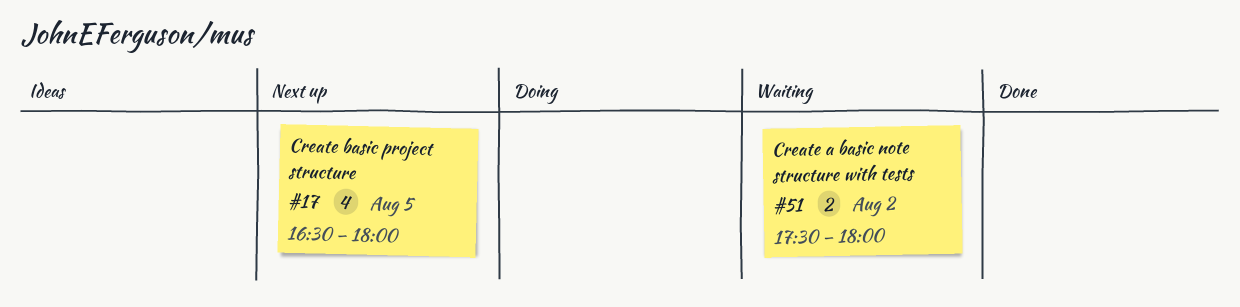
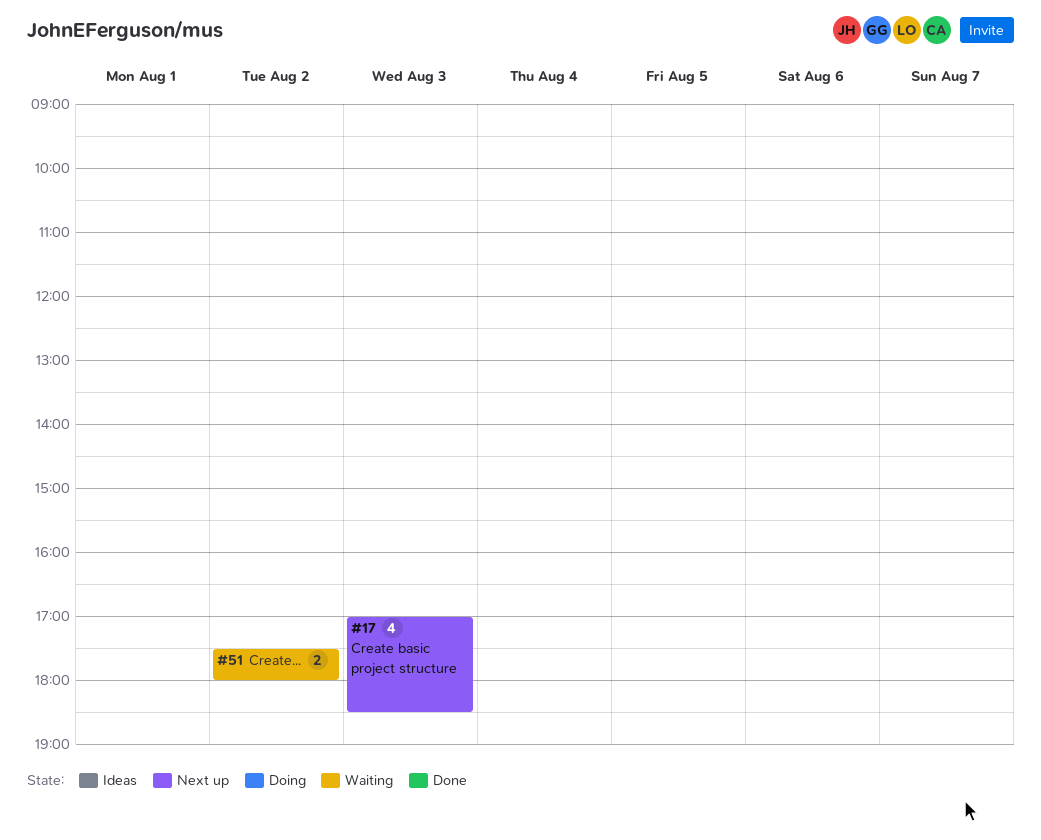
#17, day: Aug 5 -> Aug 3
#17, begins: 16:30 -> 17:00
#17, ends: 18:00 -> 18:30

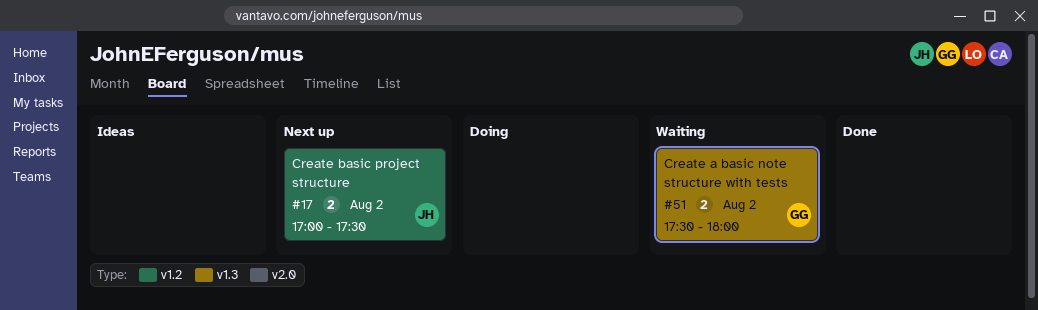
#17, estimate: 4 -> 2
#17, day: Aug 3 -> Aug 2
#17, ends: 18:30 -> 17:30

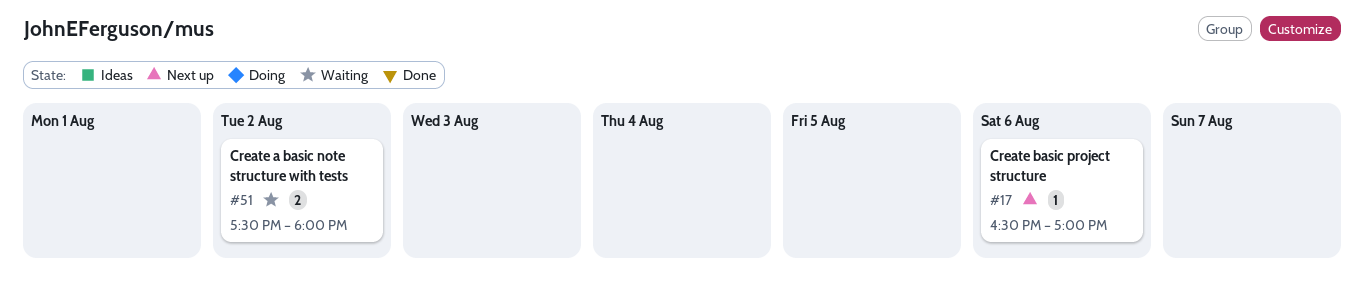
#17, estimate: 2 -> 1
#17, day: Aug 2 -> Aug 6
#17, begins: 17:00 -> 16:30
#17, ends: 17:30 -> 17:00

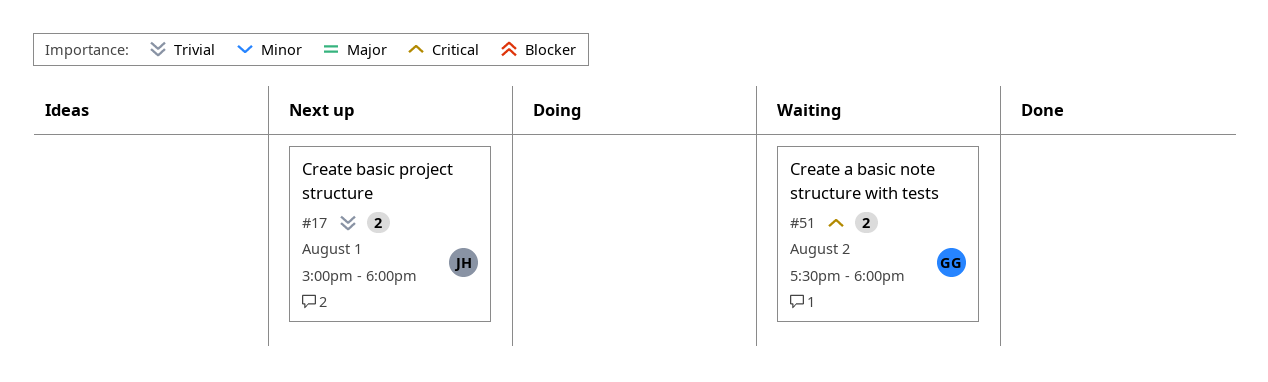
#17, estimate: 1 -> 2
#17, day: Aug 6 -> Aug 1
#17, begins: 16:30 -> 15:00
#17, ends: 17:00 -> 18:00

